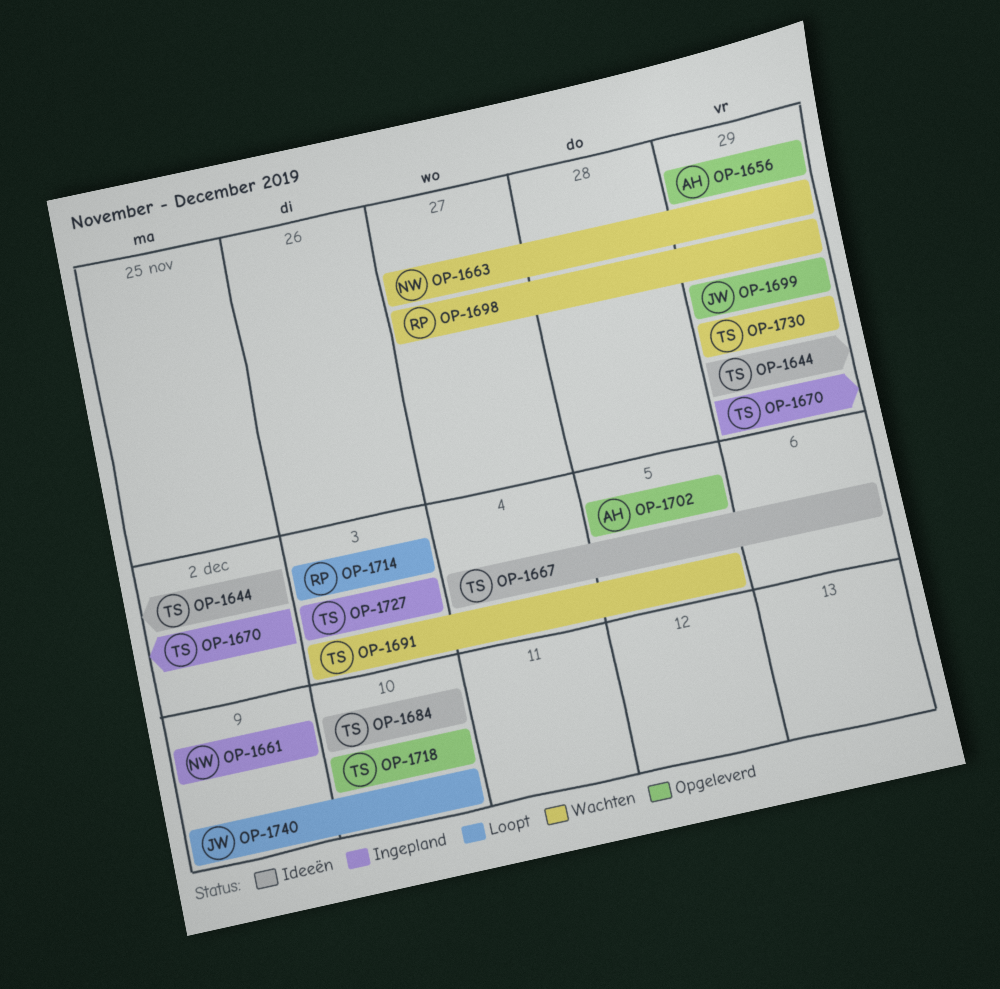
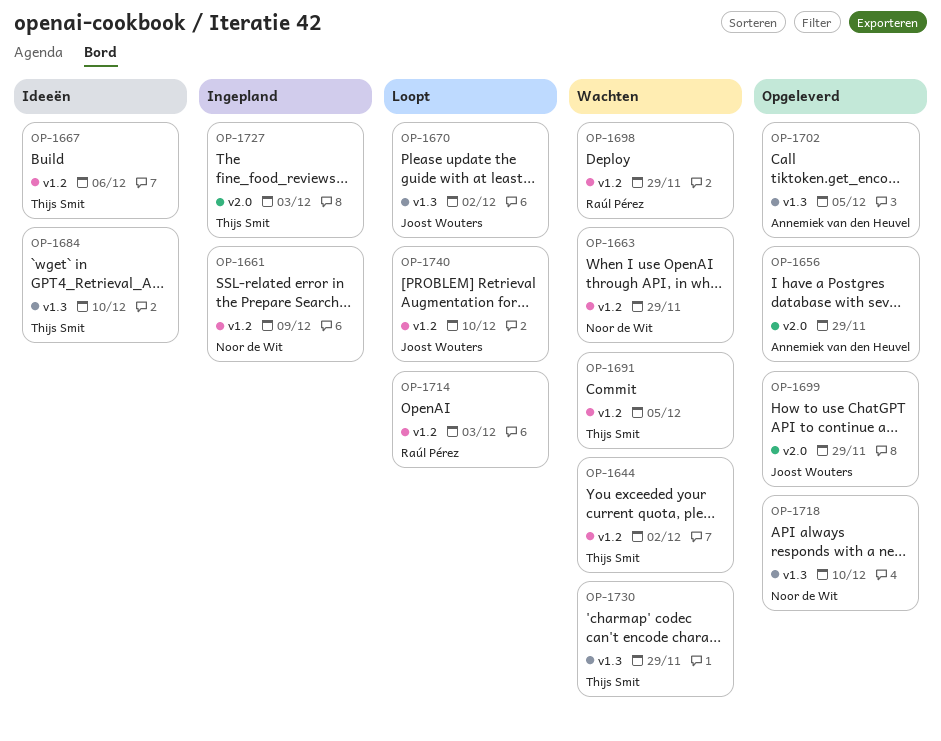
OP-1644, status: Ideeën -> Wachten
OP-1670, status: Ingepland -> Loopt
OP-1670, owner: Thijs Smit -> Joost Wouters
OP-1718, owner: Thijs Smit -> Noor de Wit

